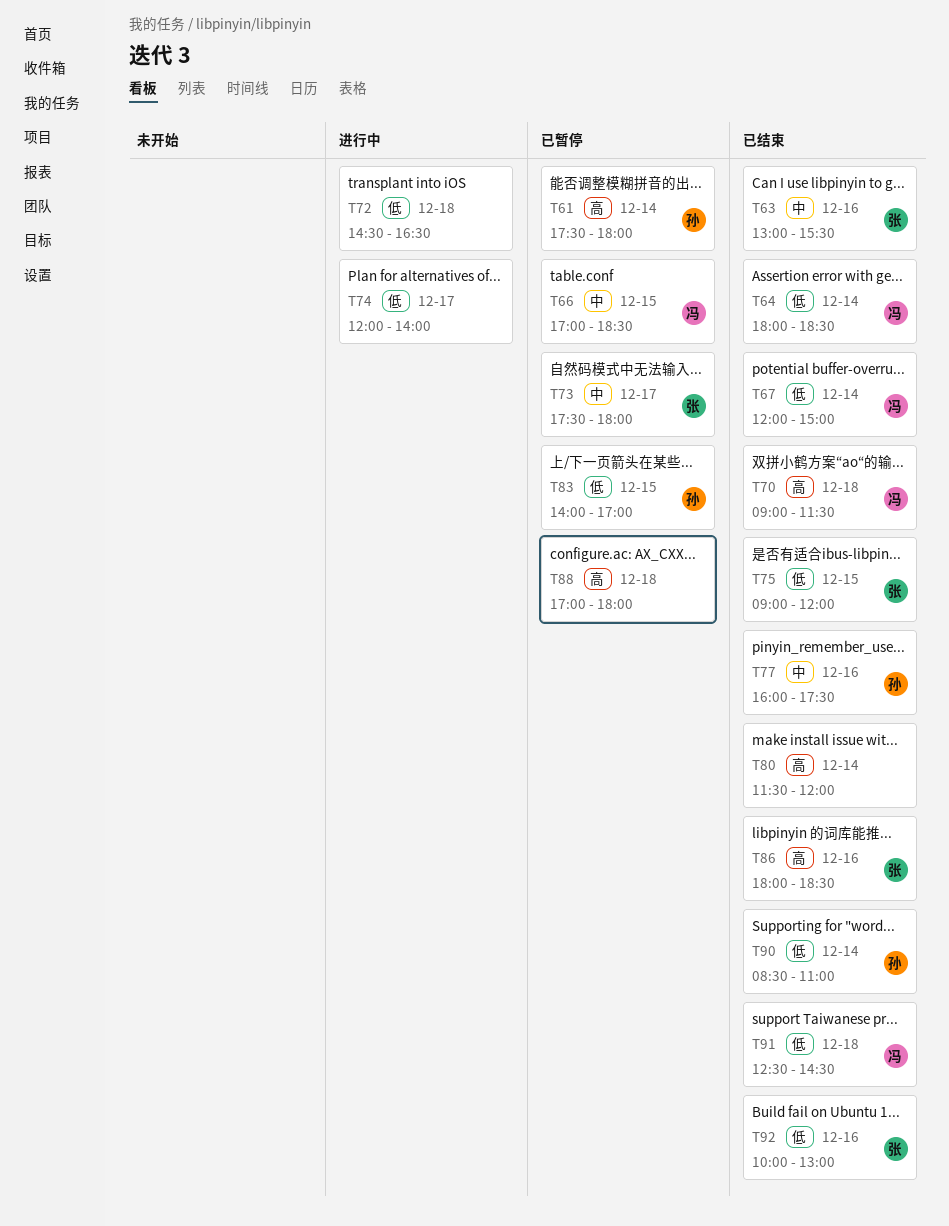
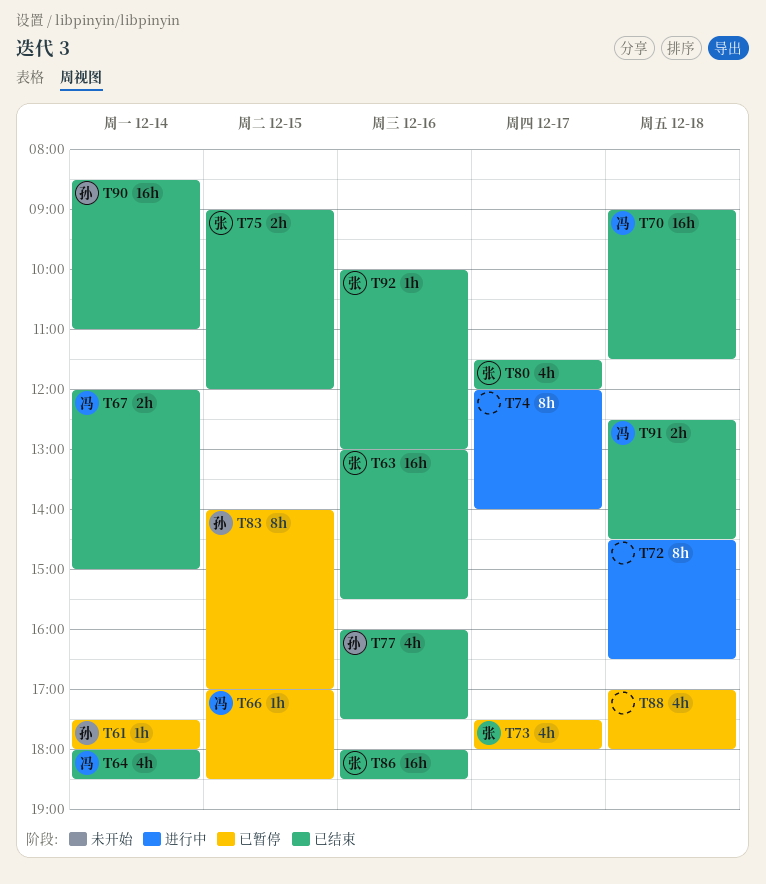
T80, owner: none -> 张
T80, day: Dec 14 -> Dec 17

